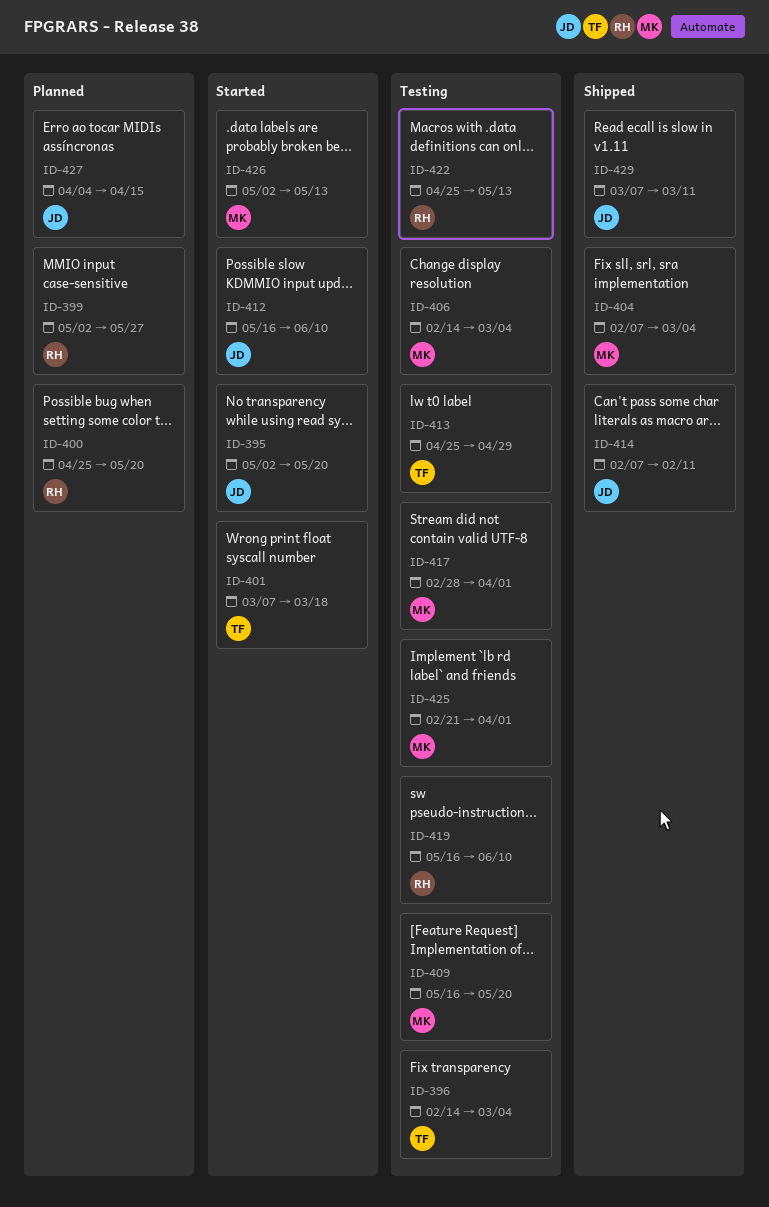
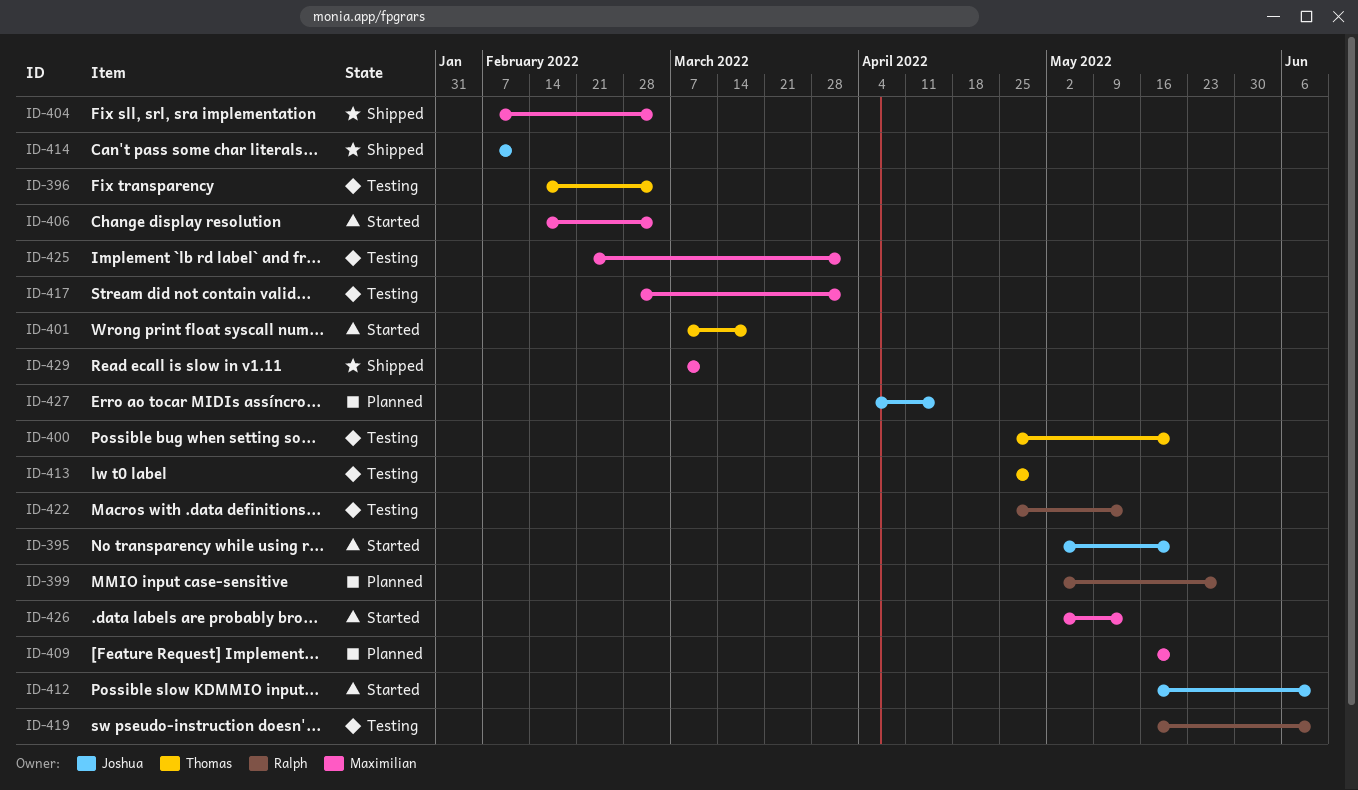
ID-400, status: Planned -> Testing
ID-400, owner: Ralph -> Thomas
ID-406, status: Testing -> Started
ID-409, status: Testing -> Planned
ID-429, owner: Joshua -> Maximilian

